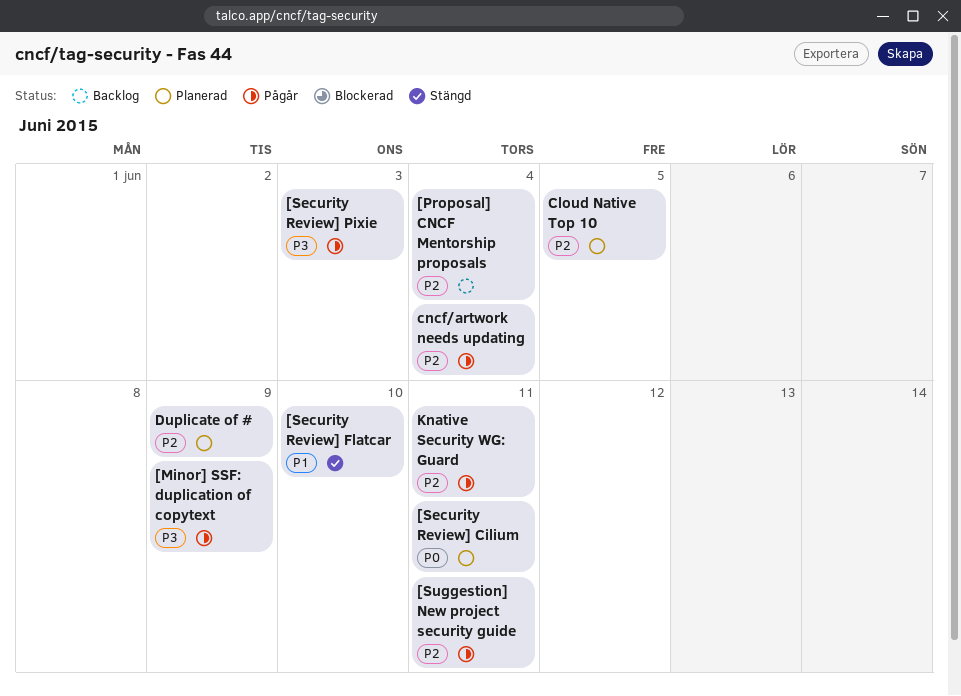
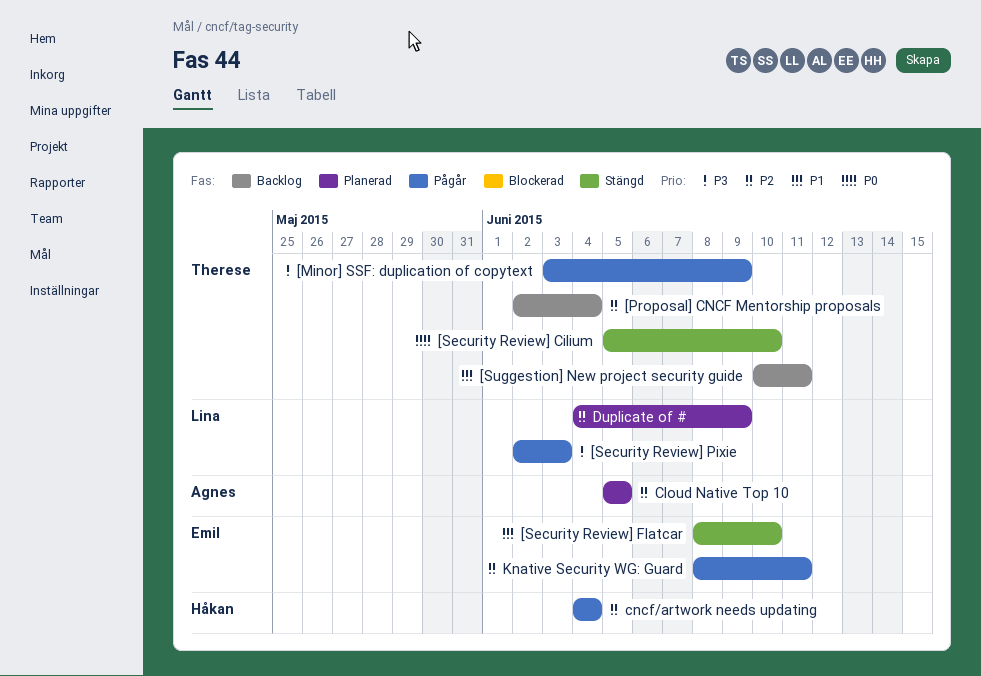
[Security Review] Cilium, status: Planerad -> Stängd
[Security Review] Cilium, due: Jun 11 -> Jun 10
[Suggestion] New project security guide, status: Pågår -> Backlog
[Suggestion] New project security guide, priority: P2 -> P1

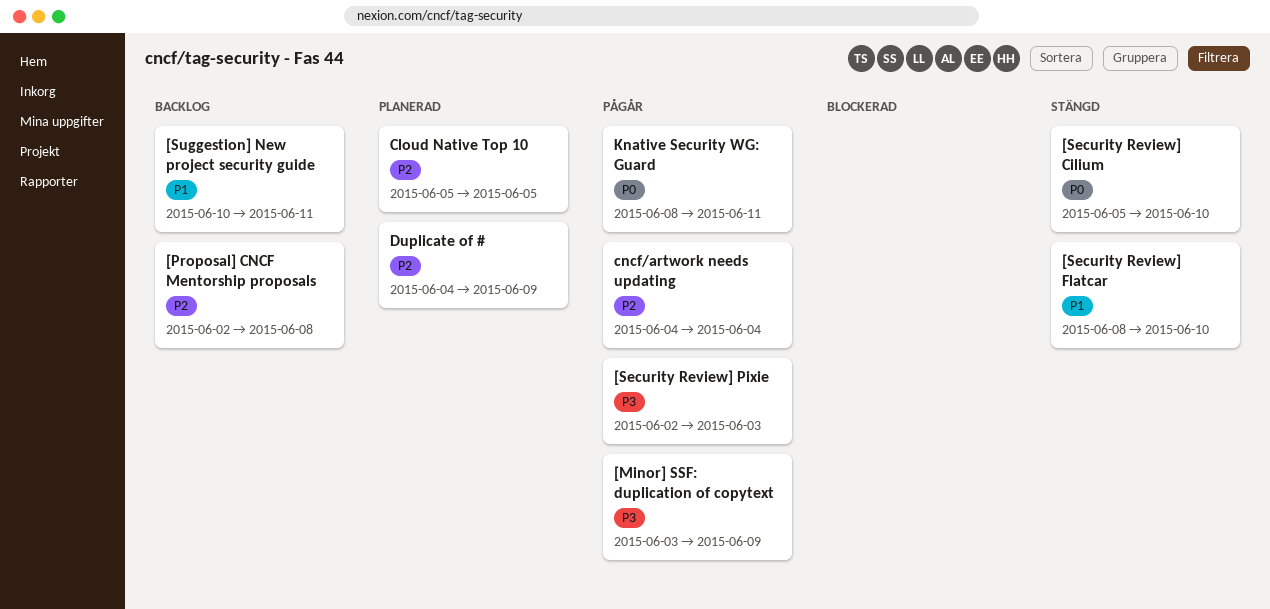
[Proposal] CNCF Mentorship proposals, due: Jun 4 -> Jun 8
Knative Security WG: Guard, priority: P2 -> P0

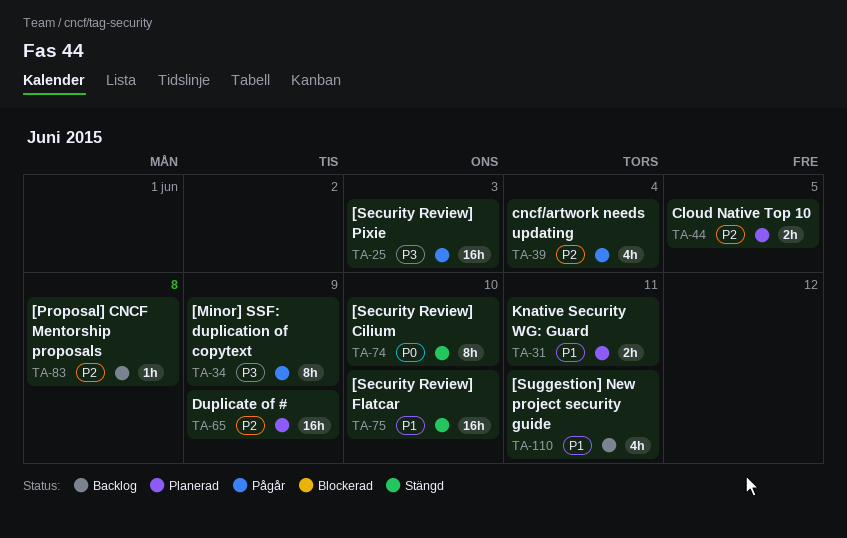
Knative Security WG: Guard, status: Pågår -> Planerad
Knative Security WG: Guard, priority: P0 -> P1

